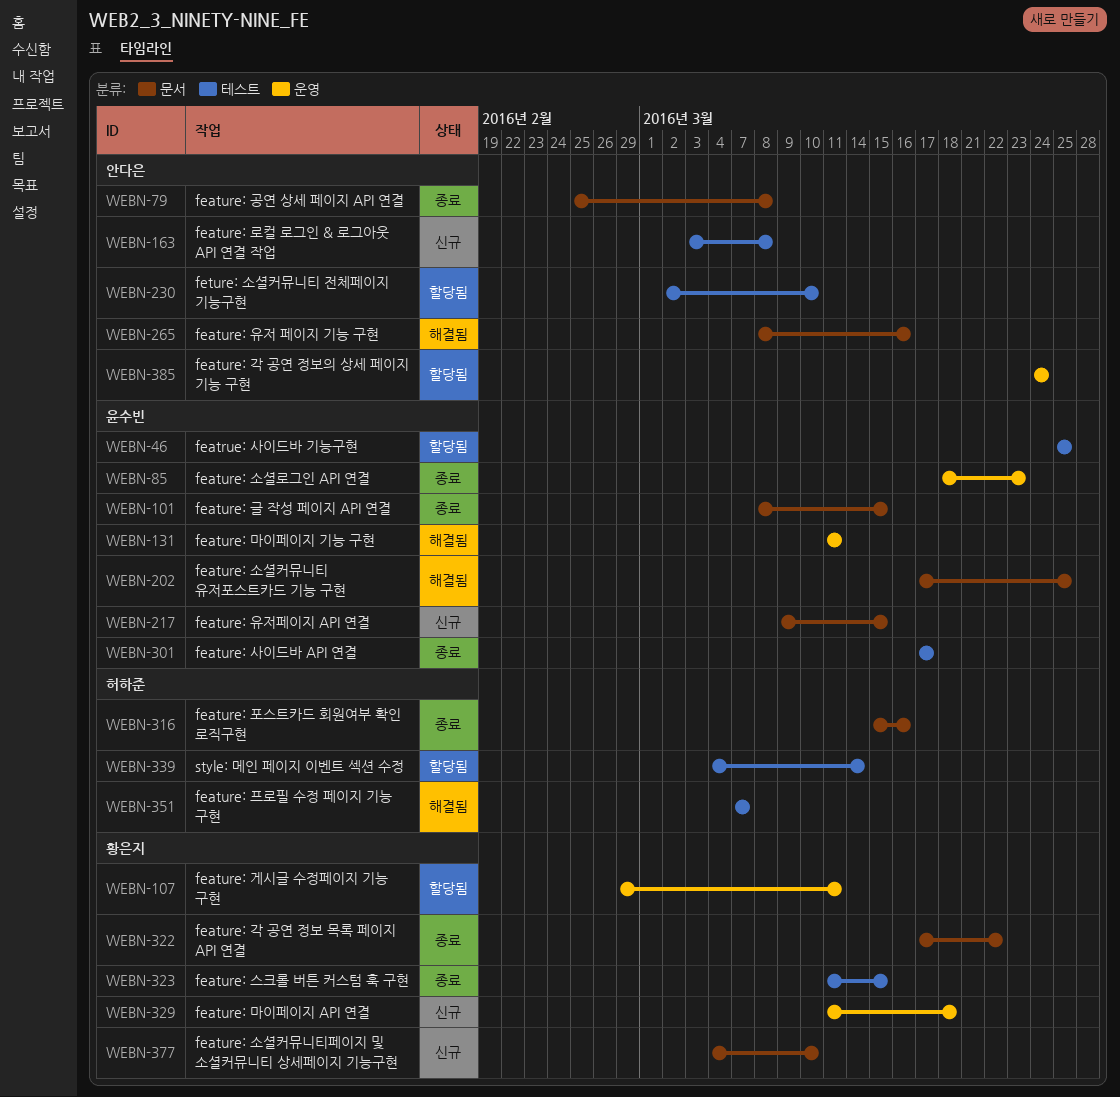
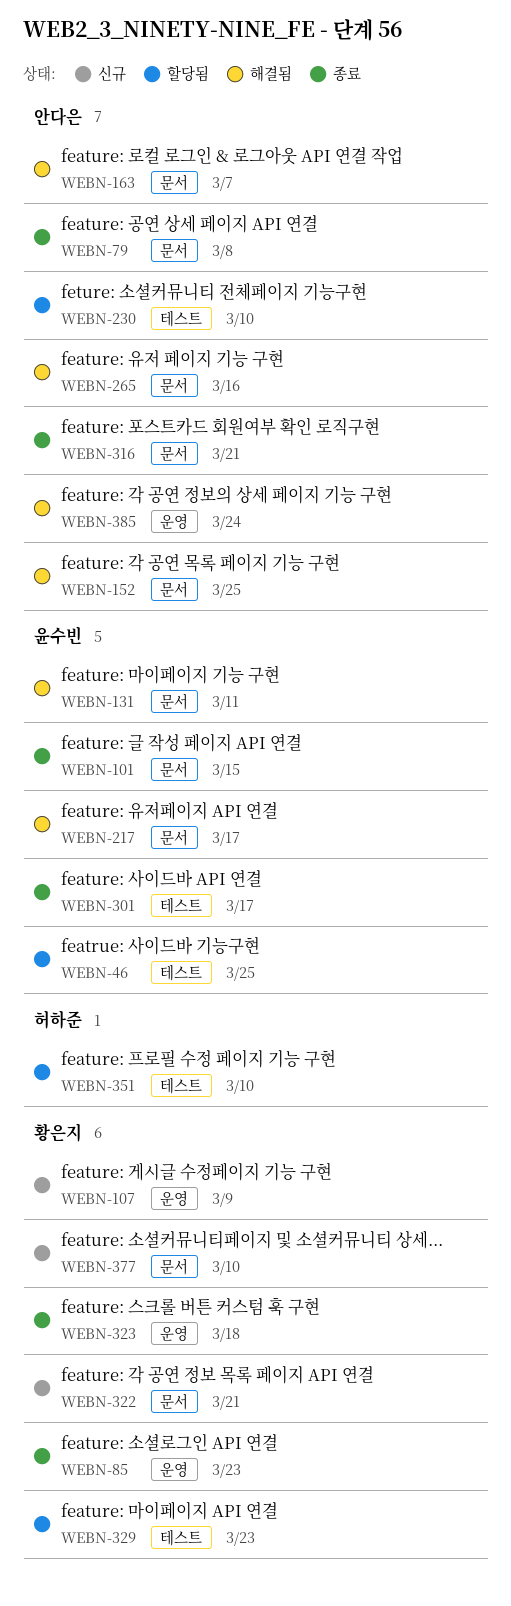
WEBN-85, owner: 윤수빈 -> 황은지
WEBN-107, status: 할당됨 -> 신규
WEBN-107, due: Mar 11 -> Mar 9
WEBN-131, label: 운영 -> 문서
WEBN-152: none -> present
WEBN-163, status: 신규 -> 해결됨
WEBN-163, label: 테스트 -> 문서
WEBN-163, due: Mar 8 -> Mar 7
WEBN-202: present -> none
WEBN-217, status: 신규 -> 해결됨
WEBN-217, due: Mar 15 -> Mar 17
WEBN-316, owner: 허하준 -> 안다은
WEBN-316, due: Mar 16 -> Mar 21
WEBN-322, status: 종료 -> 신규
WEBN-322, due: Mar 22 -> Mar 21
WEBN-323, label: 테스트 -> 운영
WEBN-323, due: Mar 15 -> Mar 18
WEBN-329, status: 신규 -> 할당됨
WEBN-329, label: 운영 -> 테스트
WEBN-329, due: Mar 18 -> Mar 23
WEBN-339: present -> none
WEBN-351, status: 해결됨 -> 할당됨
WEBN-351, due: Mar 7 -> Mar 10
WEBN-385, status: 할당됨 -> 해결됨

